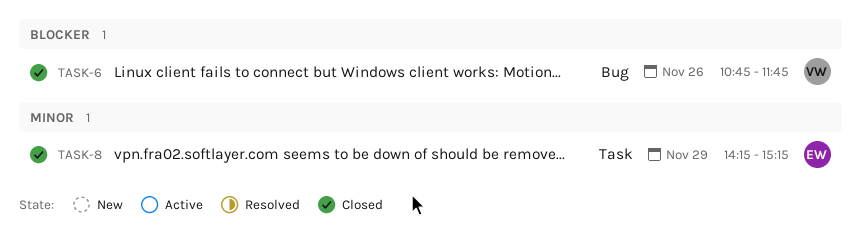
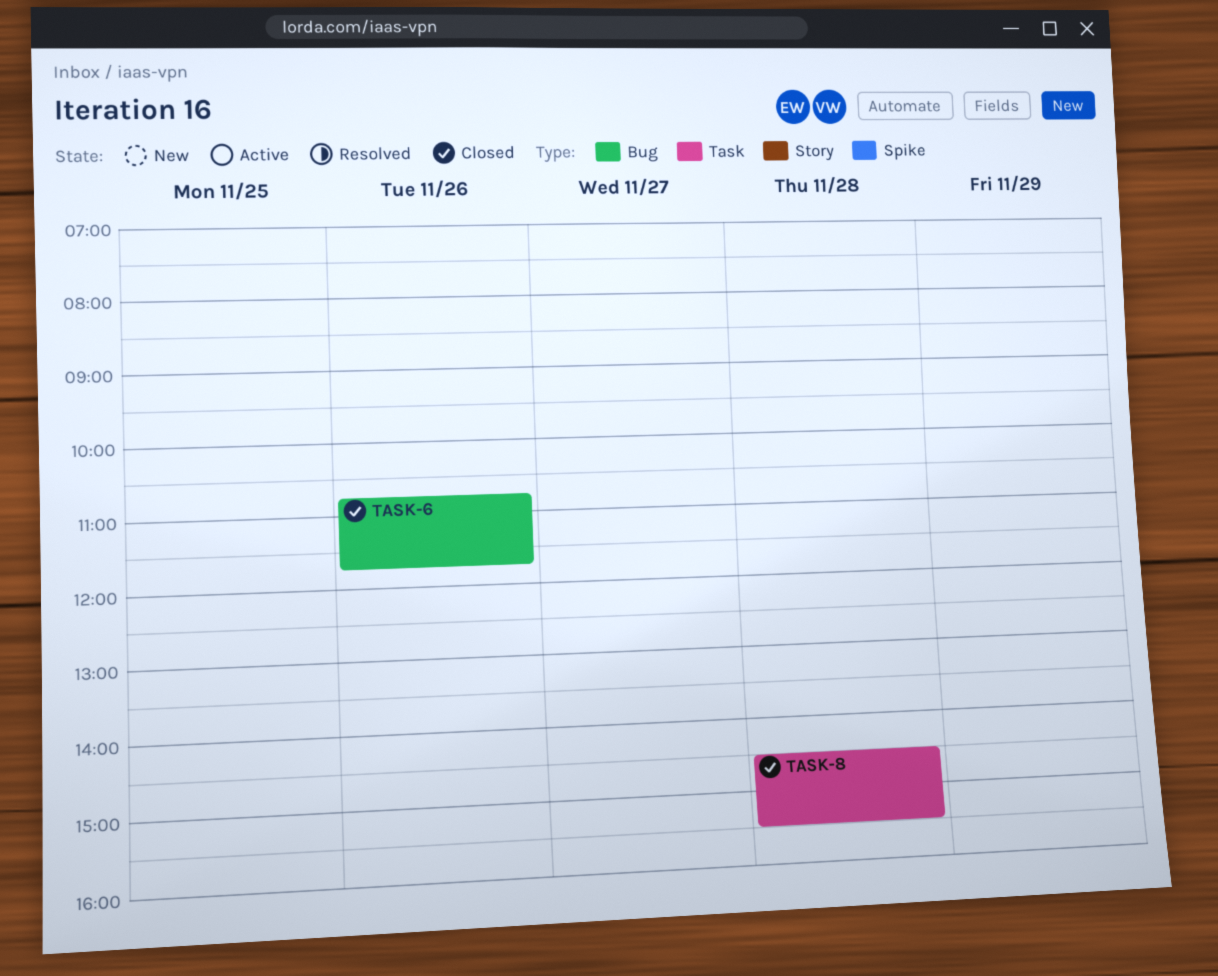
TASK-8, day: Nov 29 -> Nov 28
TASK-8, begins: 14:15 -> 14:30
TASK-8, ends: 15:15 -> 15:30

